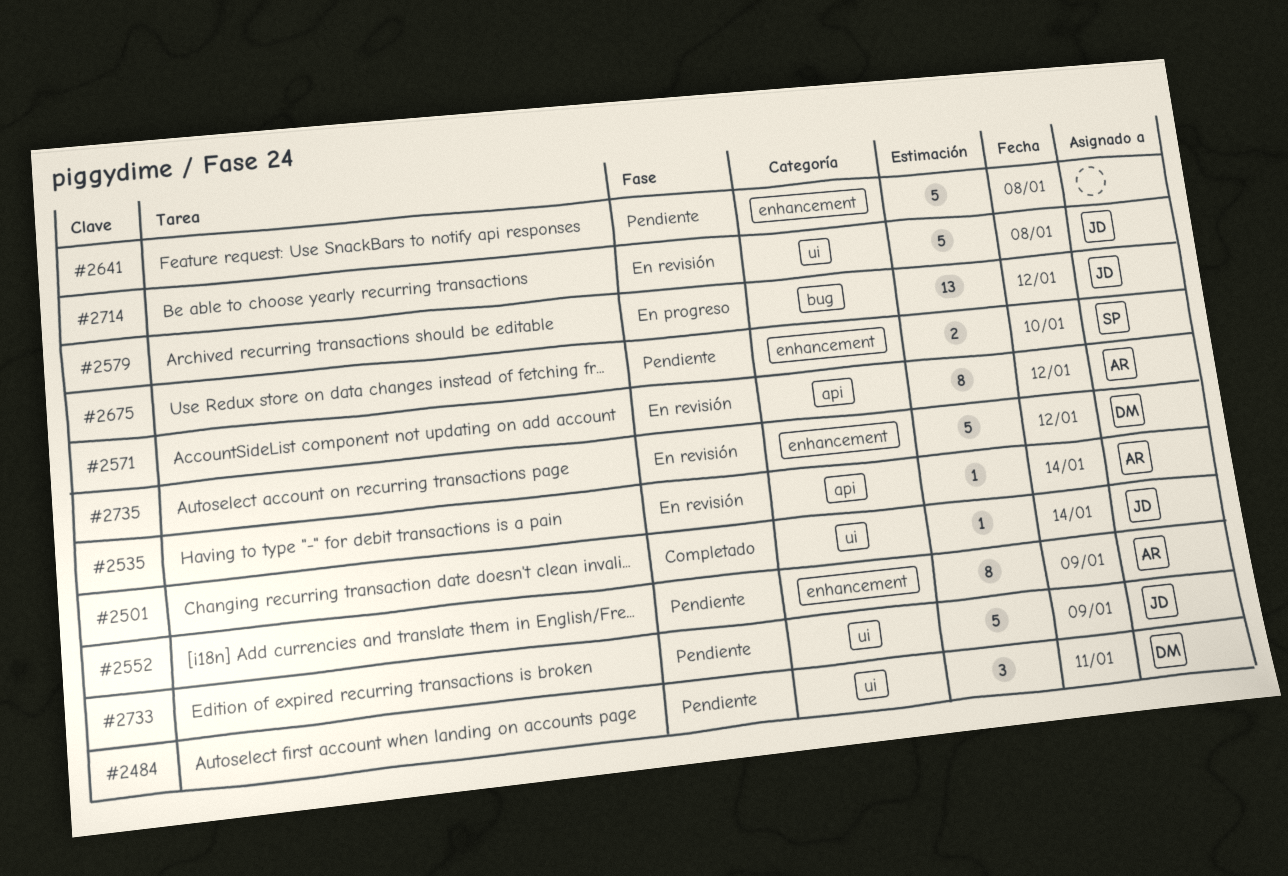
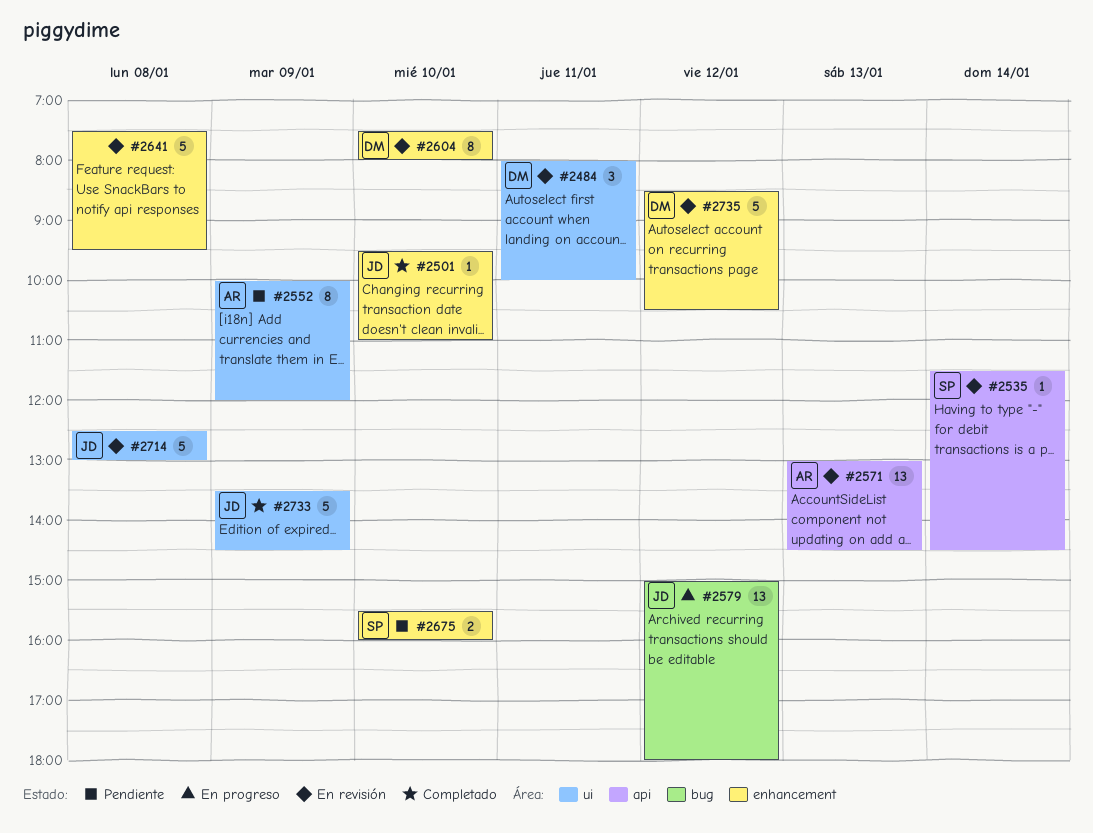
#2484, status: Pendiente -> En revisión
#2501, label: ui -> enhancement
#2501, day: Jan 14 -> Jan 10
#2535, owner: AR -> SP
#2552, label: enhancement -> ui
#2571, estimate: 8 -> 13
#2571, day: Jan 12 -> Jan 13
#2604: none -> present
#2641, status: Pendiente -> En revisión
#2733, status: Pendiente -> Completado

